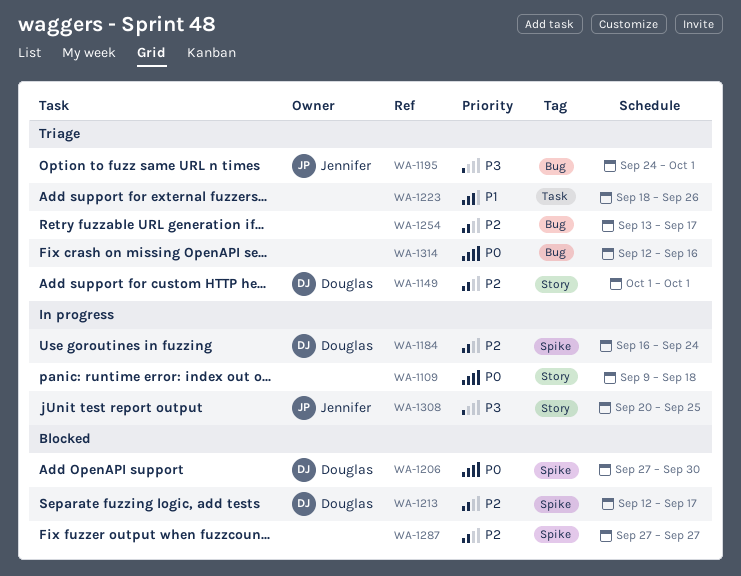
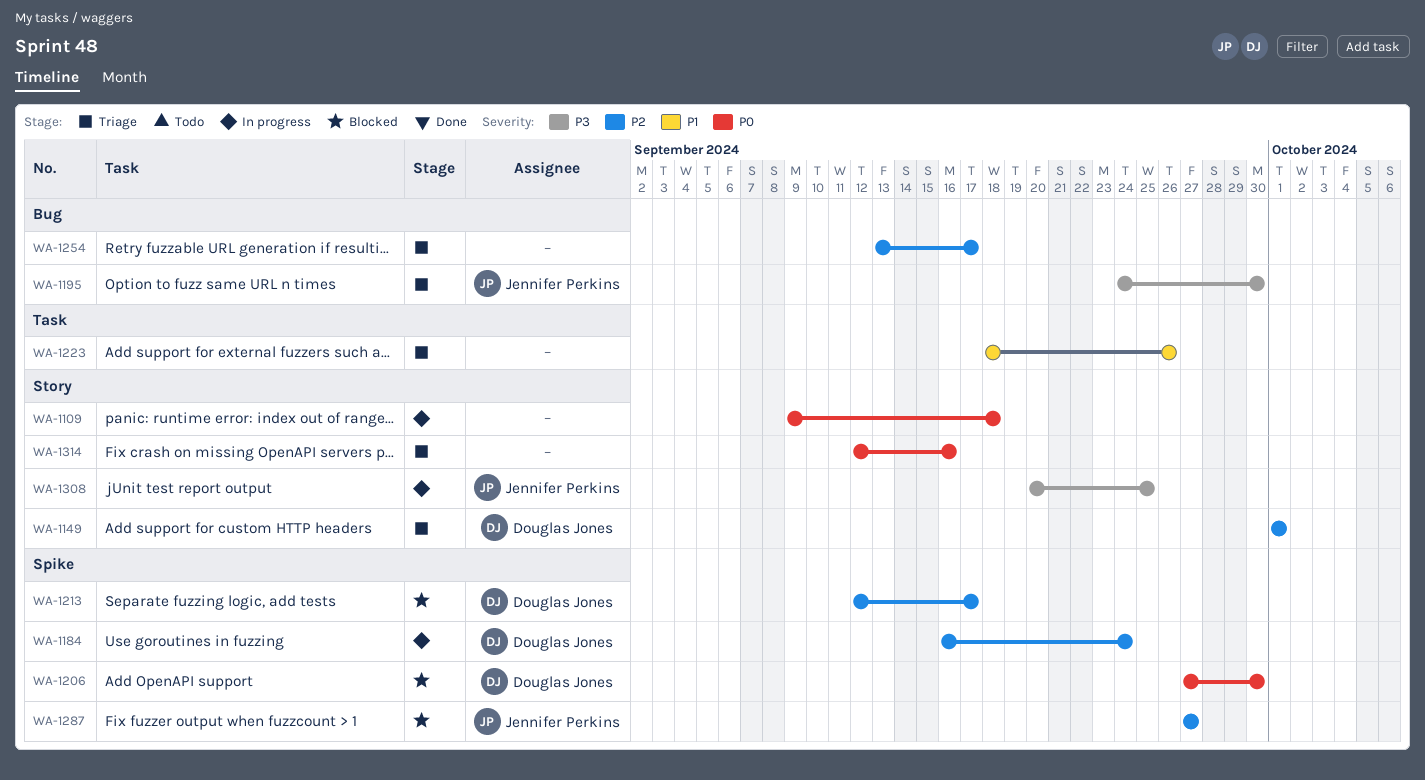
WA-1195, due: Oct 1 -> Sep 30
WA-1287, owner: none -> Jennifer Perkins
WA-1314, label: Bug -> Story

